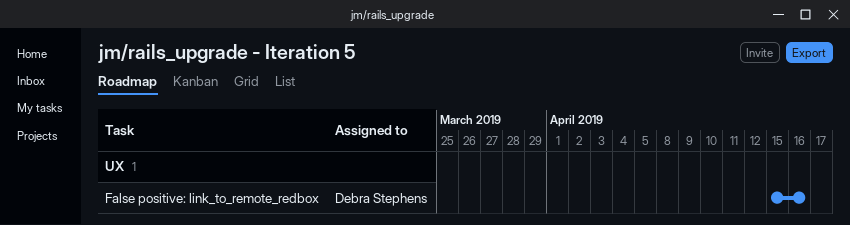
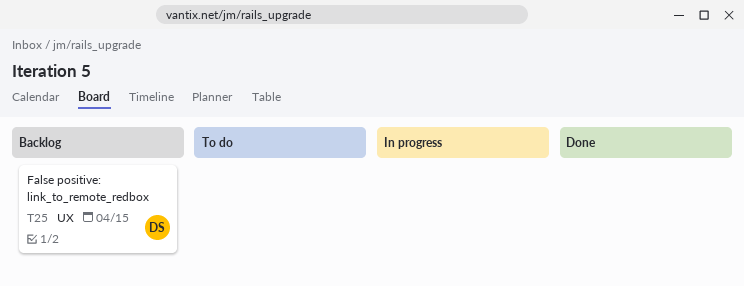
False positive: link_to_remote_redbox, due: Apr 16 -> Apr 15

